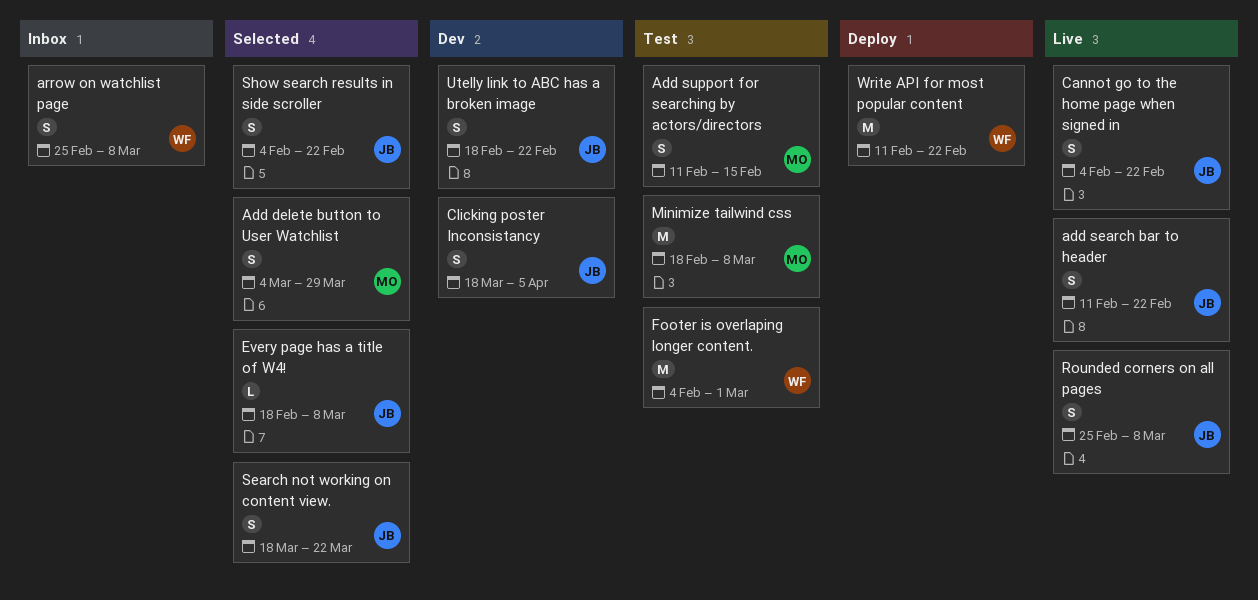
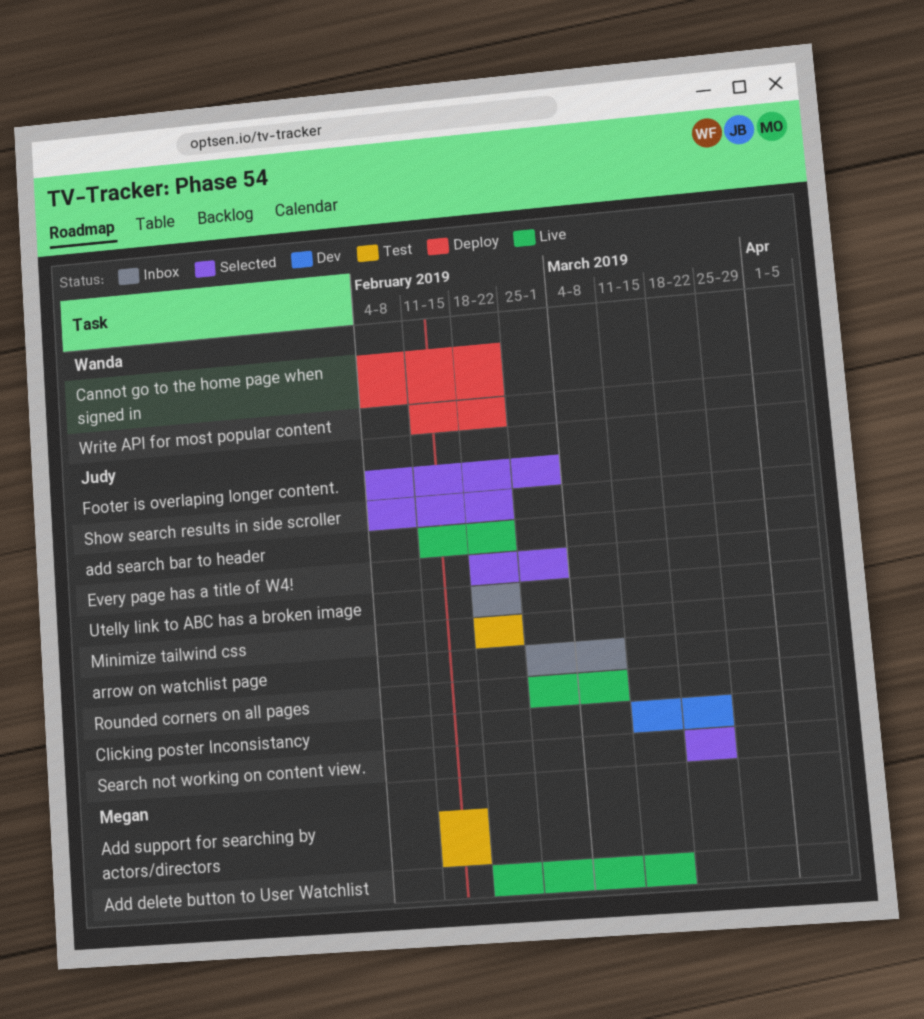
Add delete button to User Watchlist, status: Selected -> Live
Add delete button to User Watchlist, start: Mar 4 -> Feb 18
Add delete button to User Watchlist, due: Mar 29 -> Mar 15
arrow on watchlist page, owner: Wanda -> Judy
Cannot go to the home page when signed in, status: Live -> Deploy
Cannot go to the home page when signed in, owner: Judy -> Wanda
Clicking poster Inconsistancy, start: Mar 18 -> Mar 11
Clicking poster Inconsistancy, due: Apr 5 -> Mar 22
Every page has a title of W4!, due: Mar 8 -> Mar 1
Footer is overlaping longer content., status: Test -> Selected
Footer is overlaping longer content., owner: Wanda -> Judy
Minimize tailwind css, owner: Megan -> Judy
Minimize tailwind css, due: Mar 8 -> Feb 22
Utelly link to ABC has a broken image, status: Dev -> Inbox

